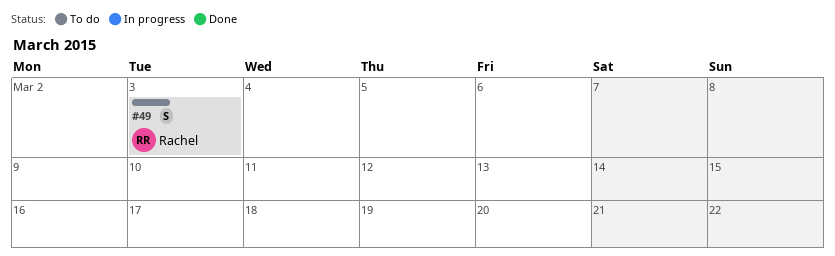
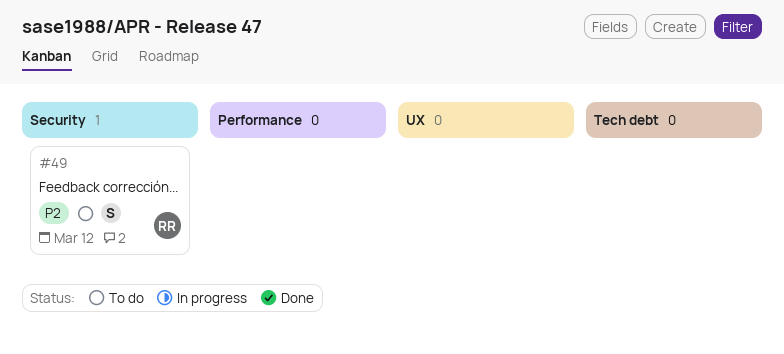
#49, due: Mar 3 -> Mar 12

